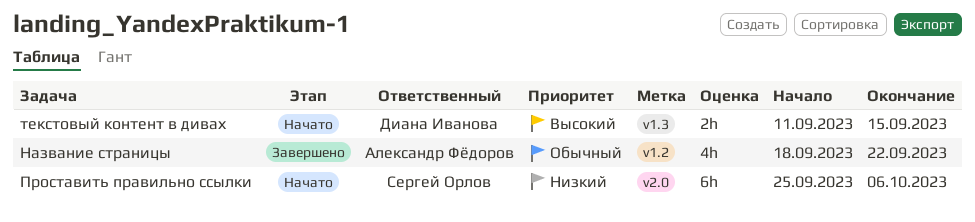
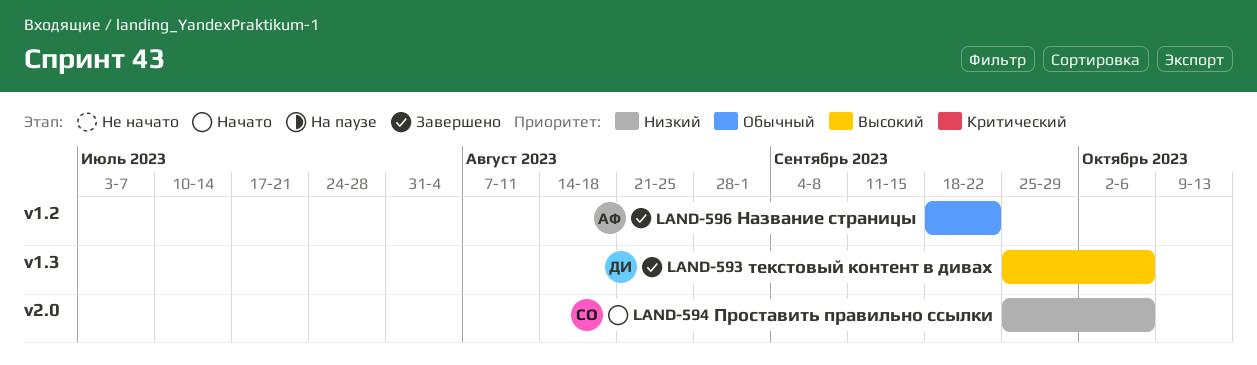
текстовый контент в дивах, status: Начато -> Завершено
текстовый контент в дивах, start: Sep 11 -> Sep 25
текстовый контент в дивах, due: Sep 15 -> Oct 6

